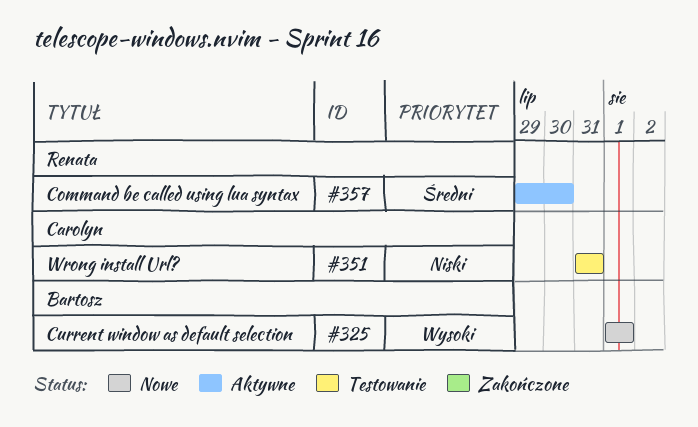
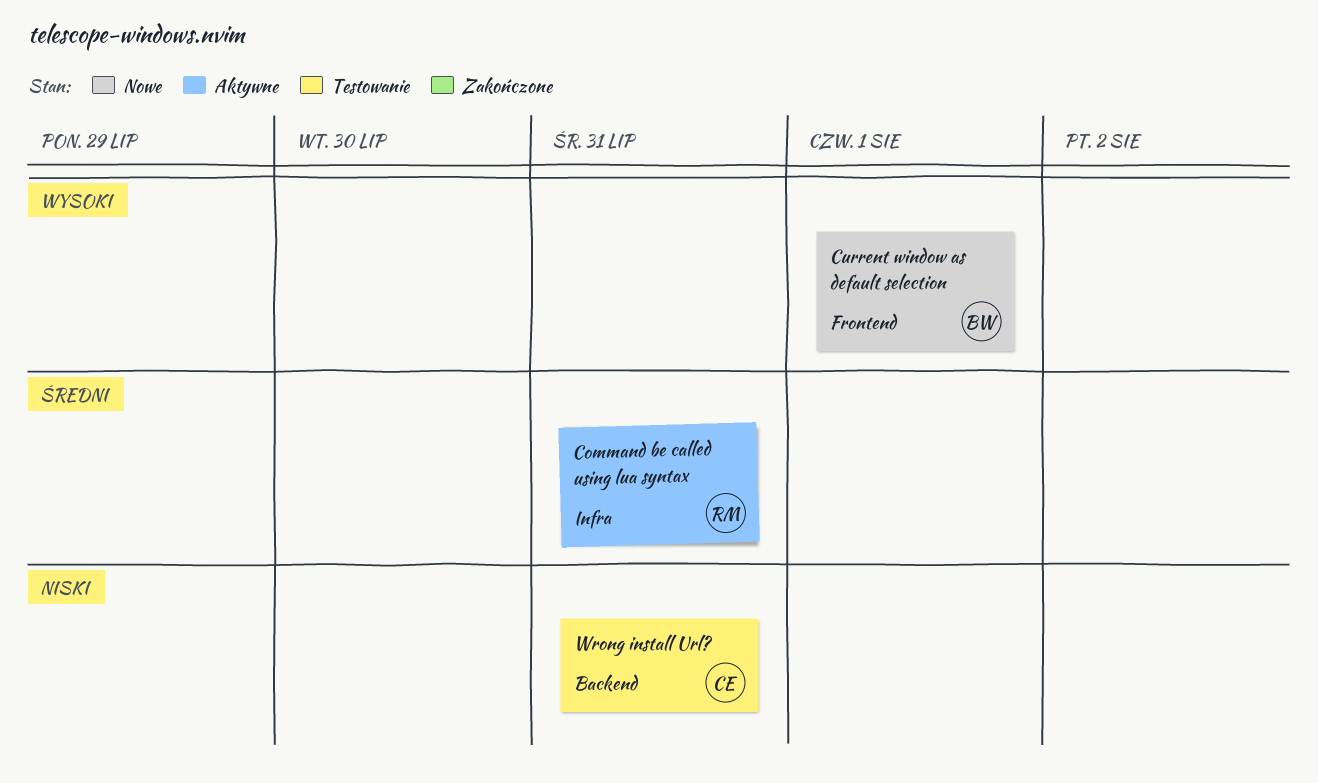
Command be called using lua syntax, due: Jul 30 -> Jul 31

